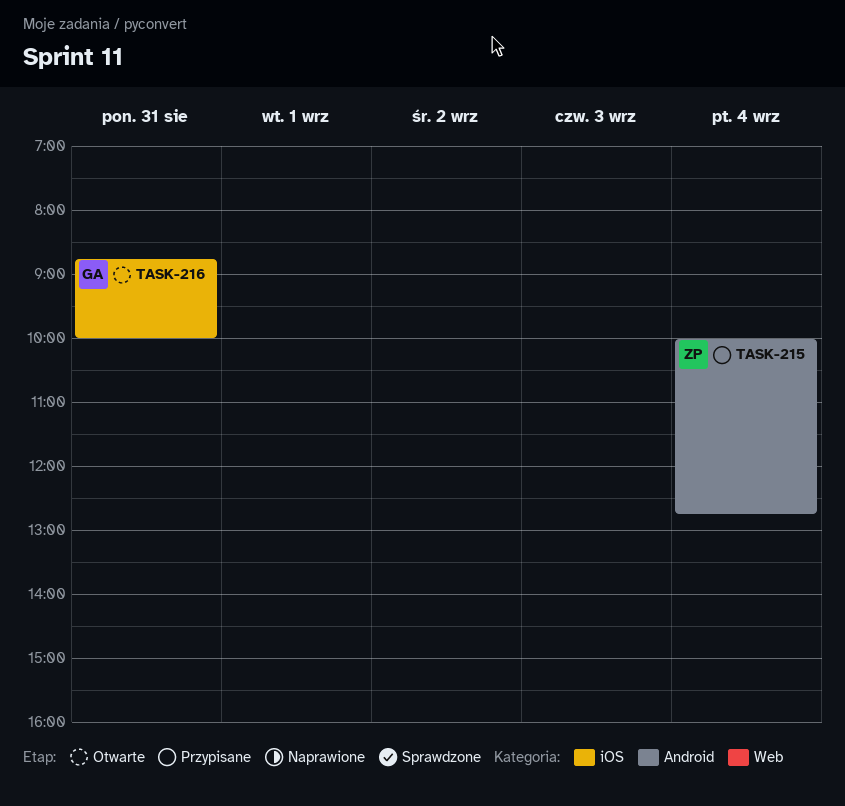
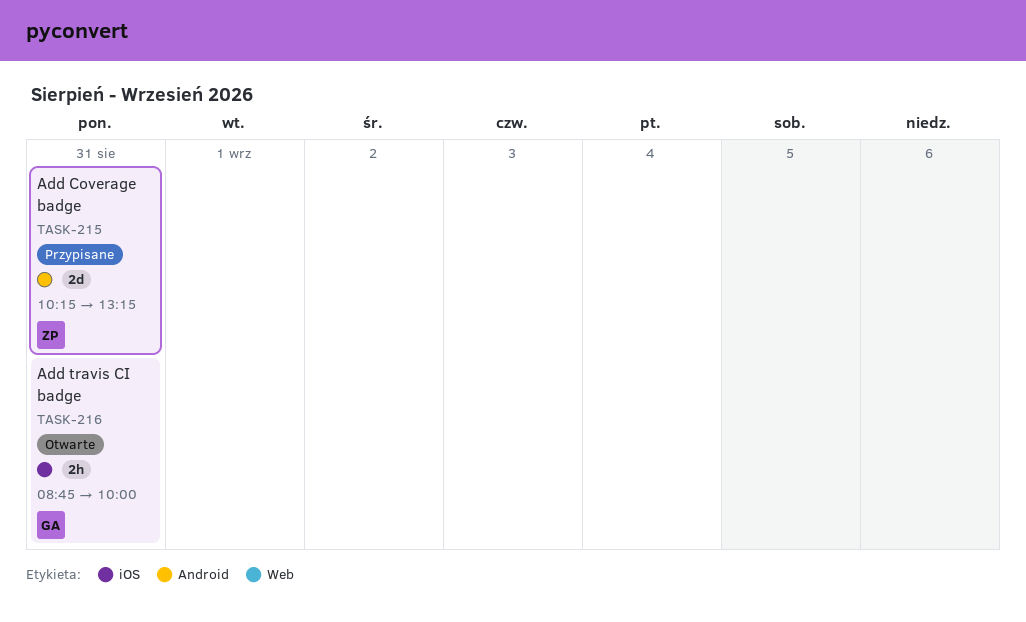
TASK-215, day: Sep 4 -> Aug 31
TASK-215, begins: 10:00 -> 10:15
TASK-215, ends: 12:45 -> 13:15

